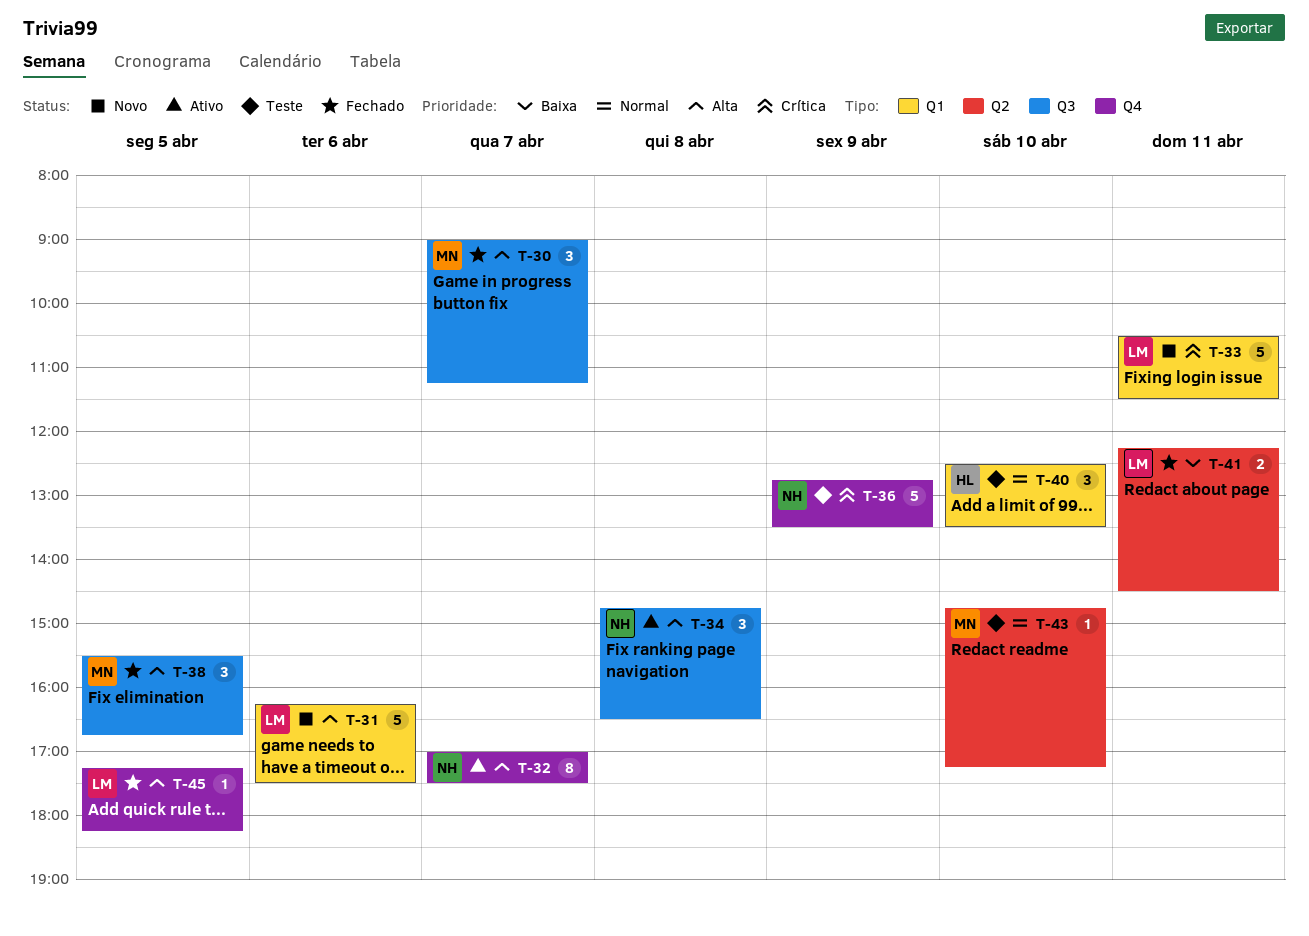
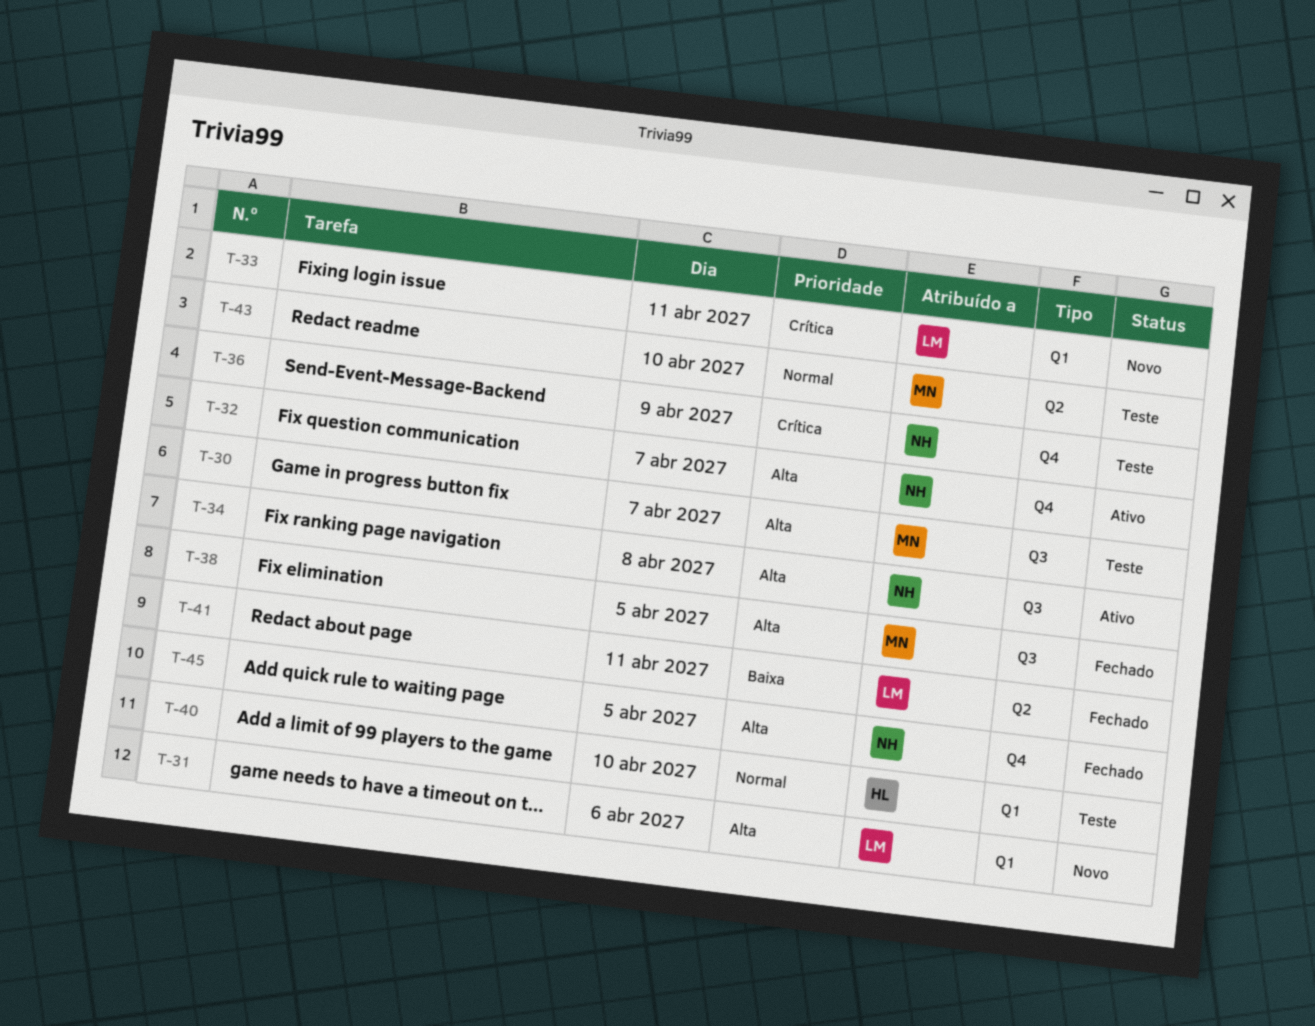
T-30, status: Fechado -> Teste
T-45, owner: LM -> NH

